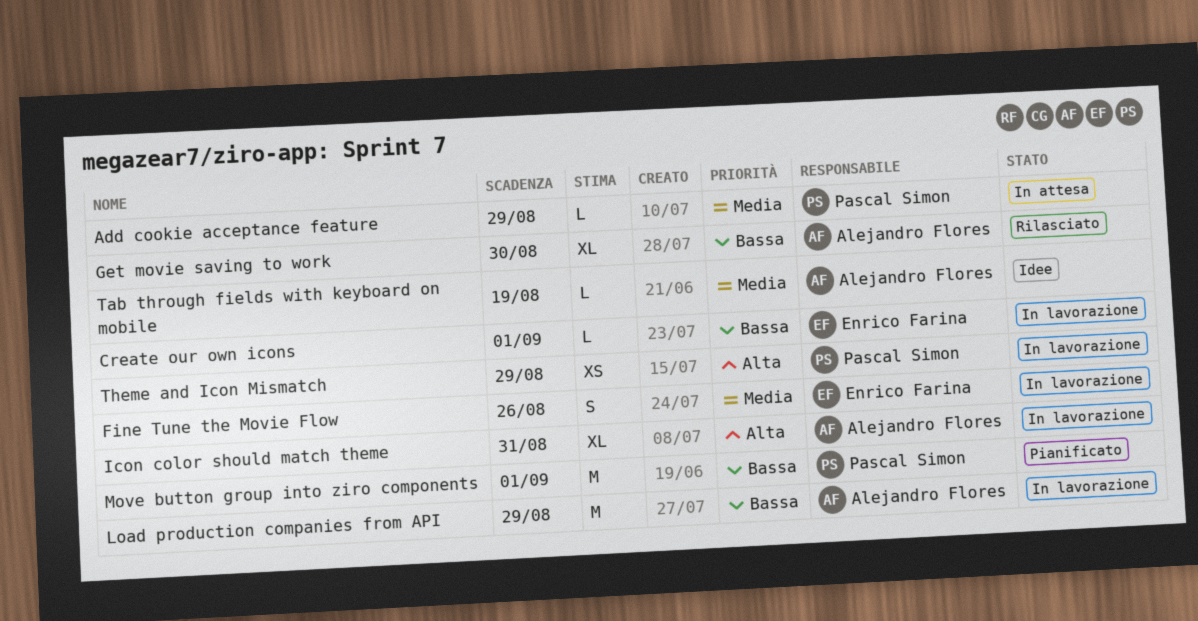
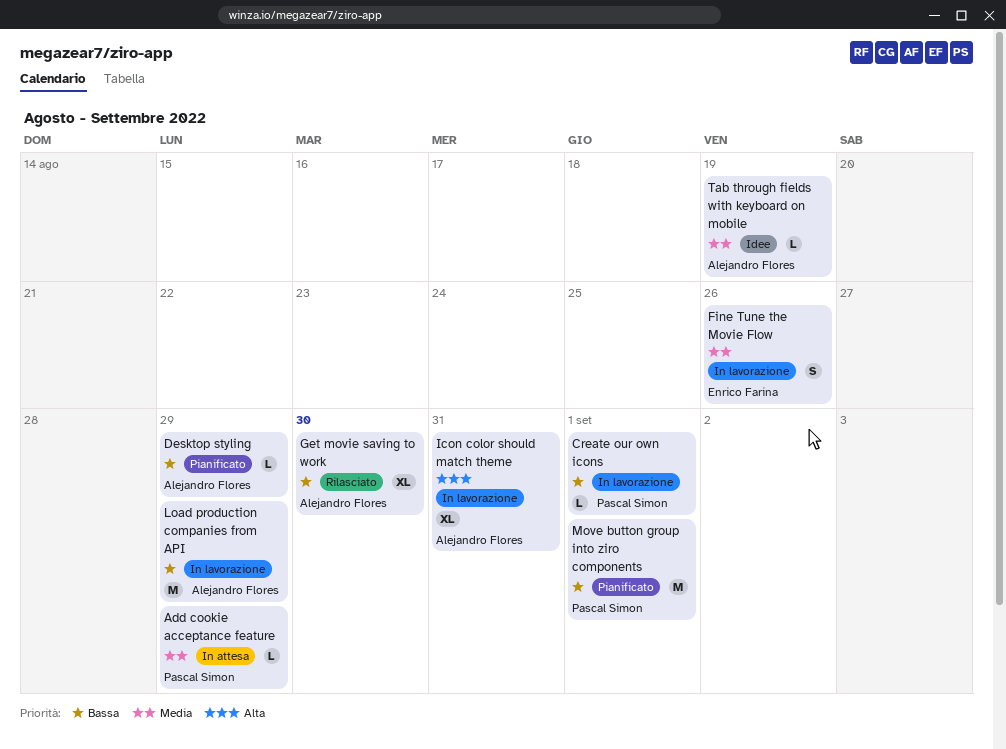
Create our own icons, owner: Enrico Farina -> Pascal Simon
Desktop styling: none -> present
Theme and Icon Mismatch: present -> none

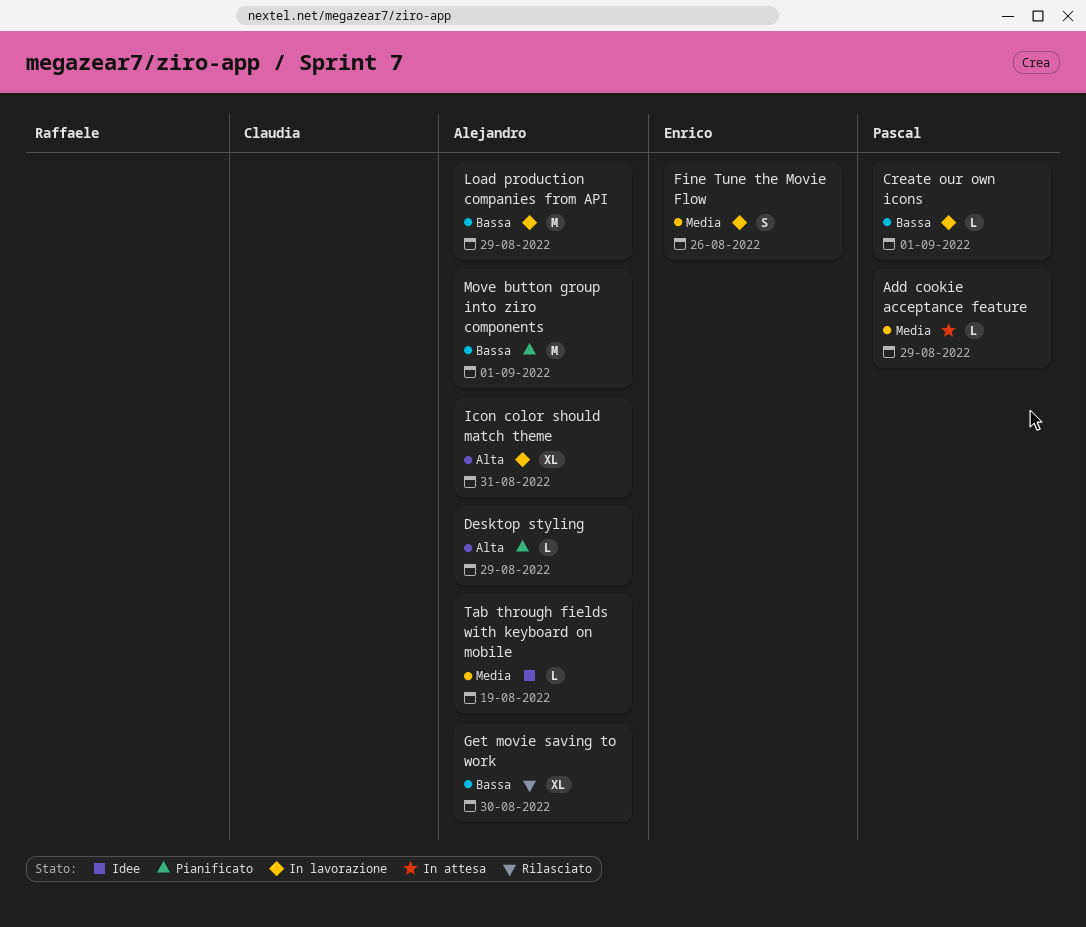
Desktop styling, priority: Bassa -> Alta
Move button group into ziro components, owner: Pascal Simon -> Alejandro Flores

